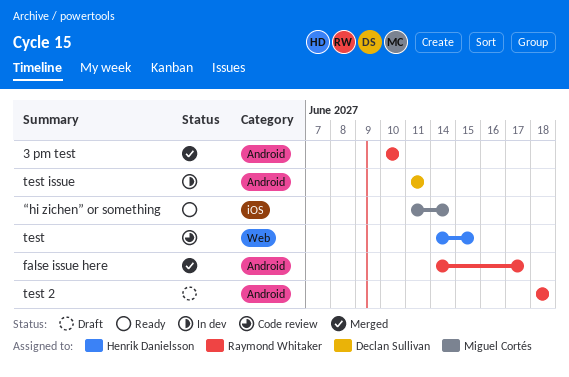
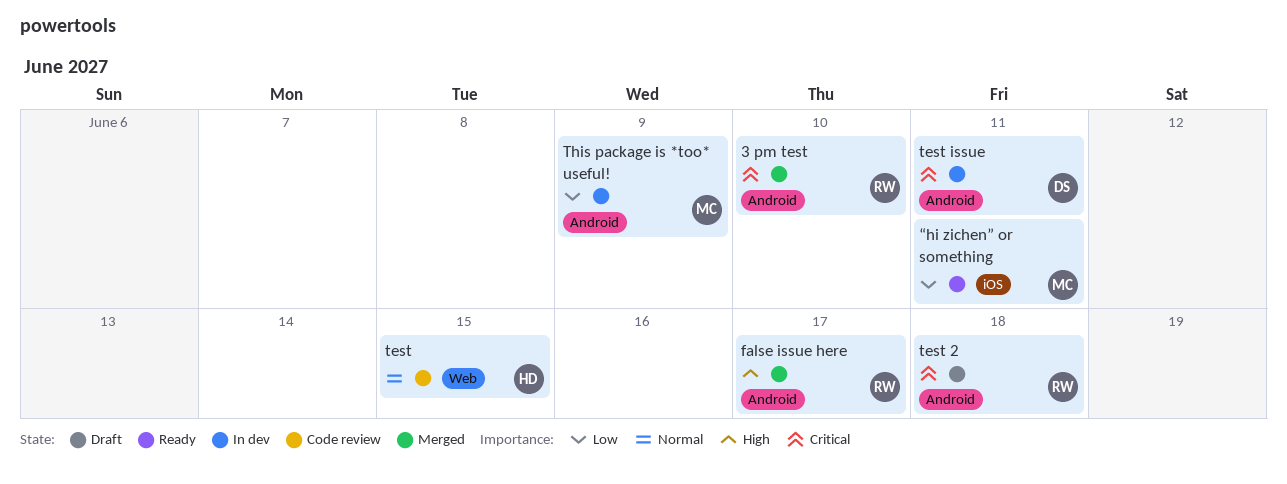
This package is *too* useful!: none -> present
“hi zichen” or something, due: Jun 14 -> Jun 11

